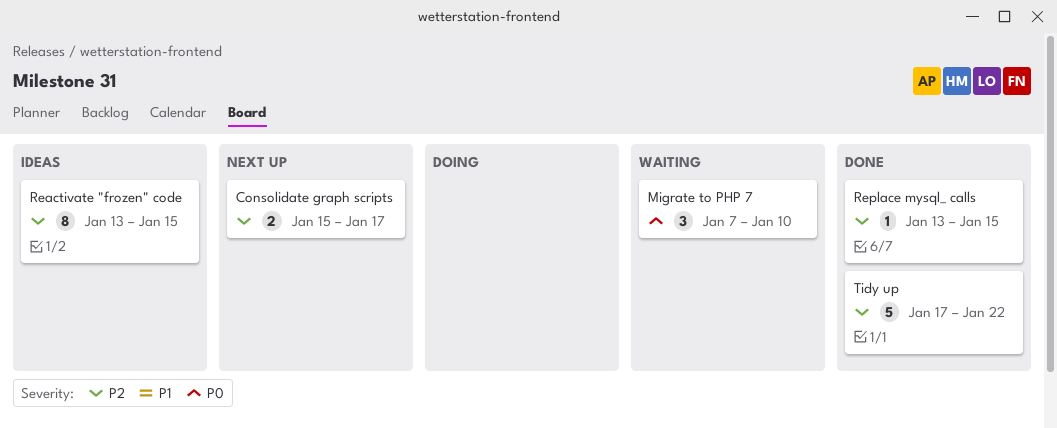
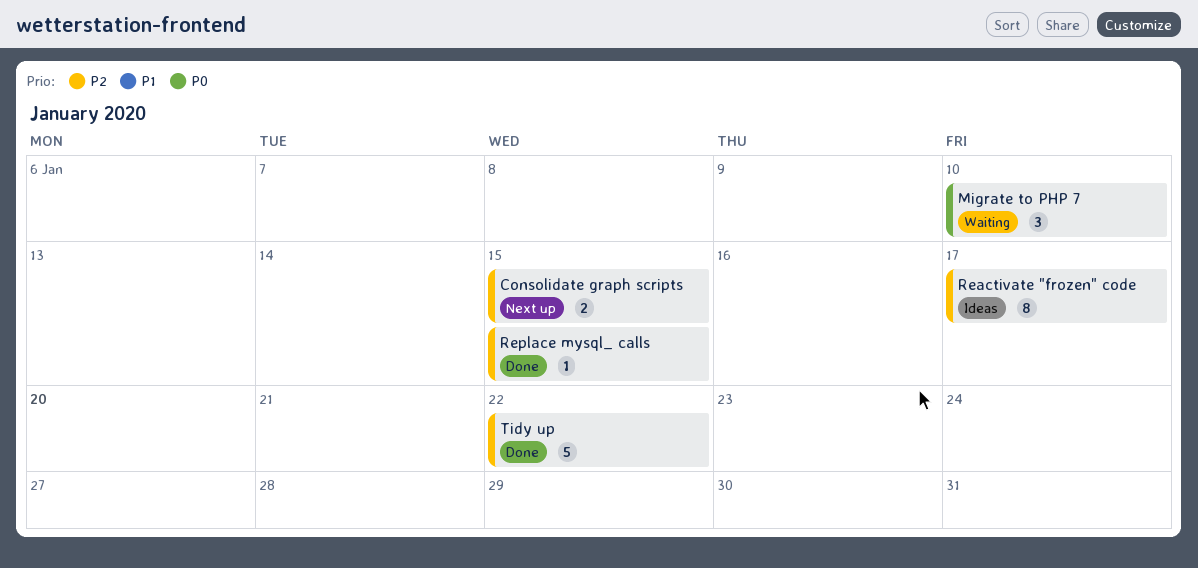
Consolidate graph scripts, due: Jan 17 -> Jan 15
Reactivate "frozen" code, due: Jan 15 -> Jan 17

